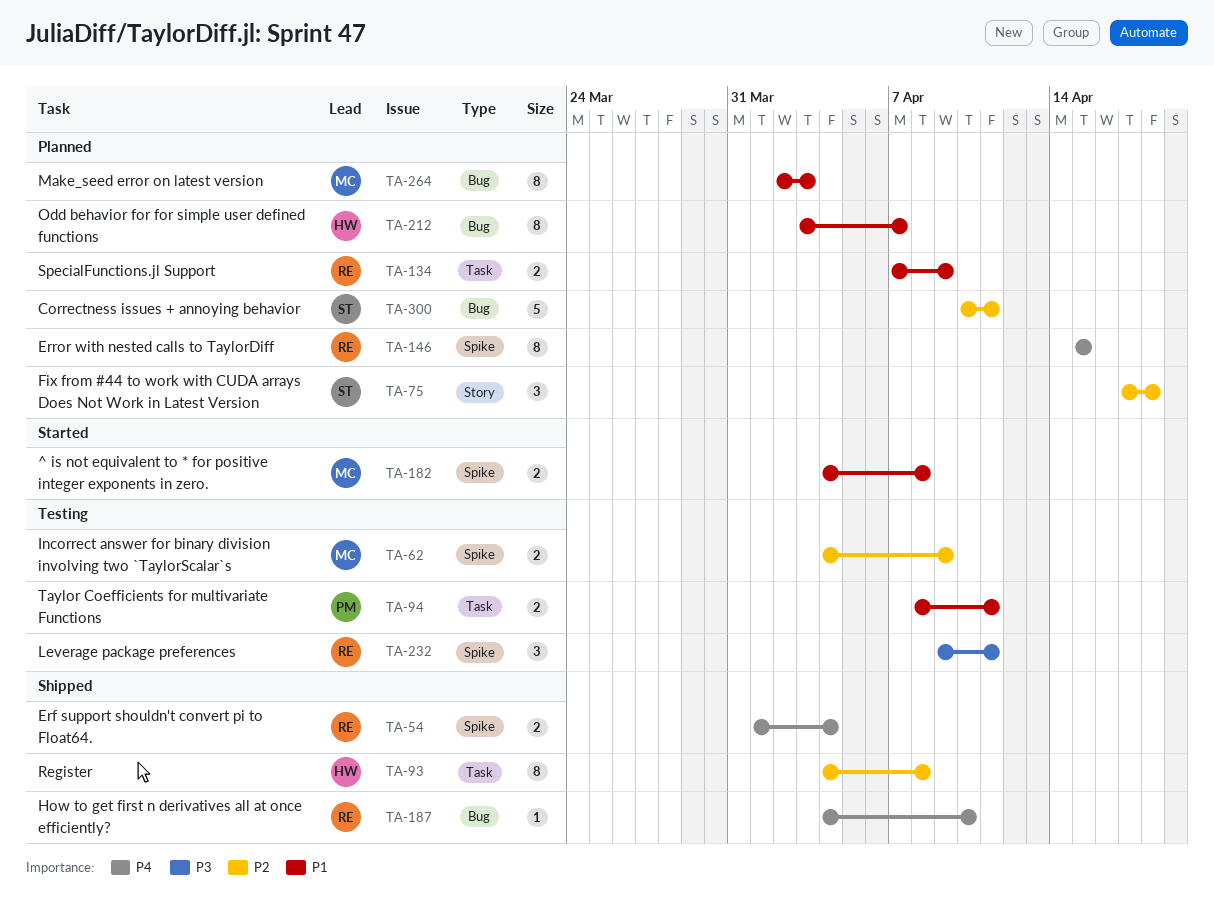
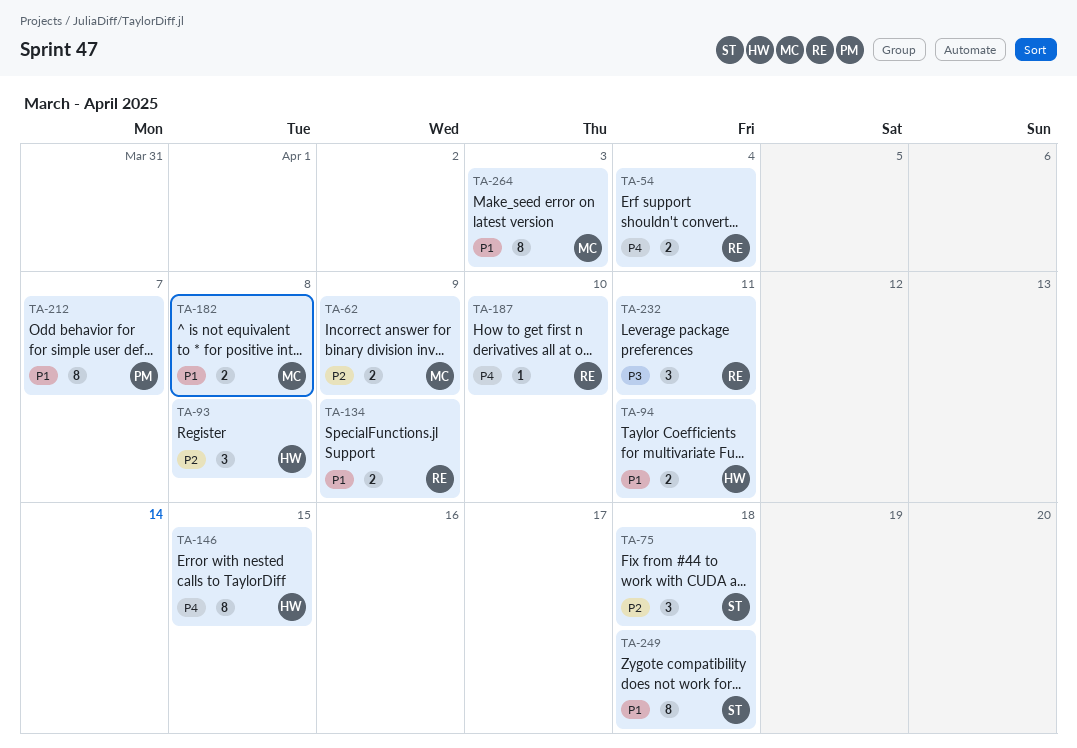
TA-93, estimate: 8 -> 3
TA-94, owner: PM -> HW
TA-146, owner: RE -> HW
TA-212, owner: HW -> PM
TA-249: none -> present
TA-300: present -> none

